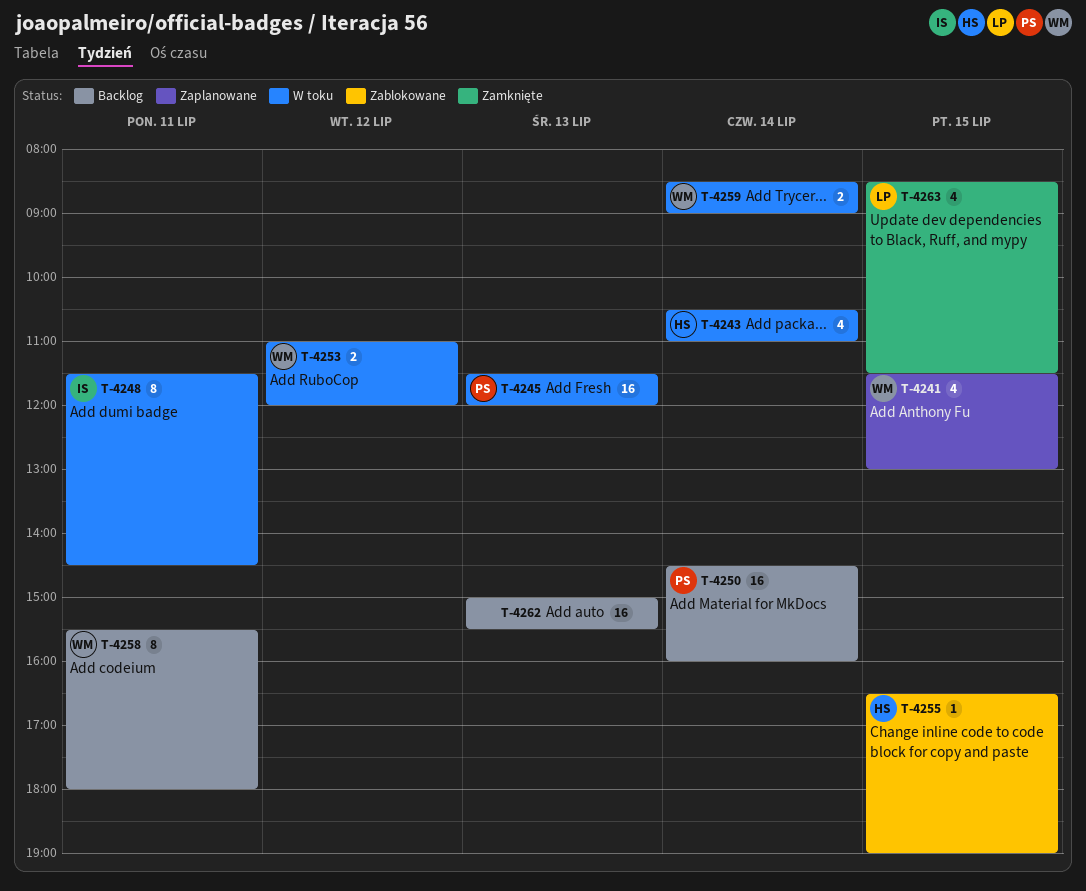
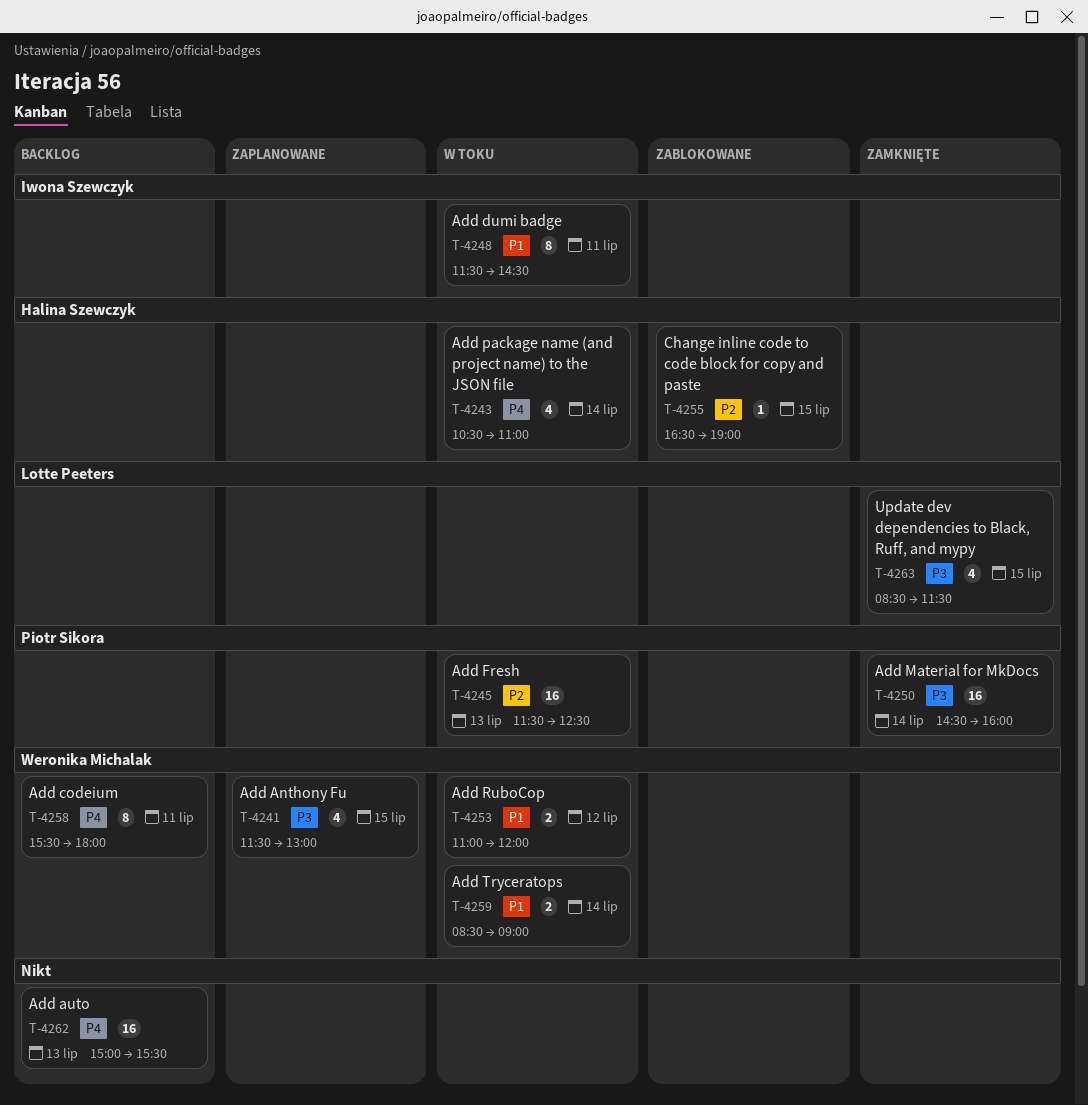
T-4245, ends: 12:00 -> 12:30
T-4250, status: Backlog -> Zamknięte

